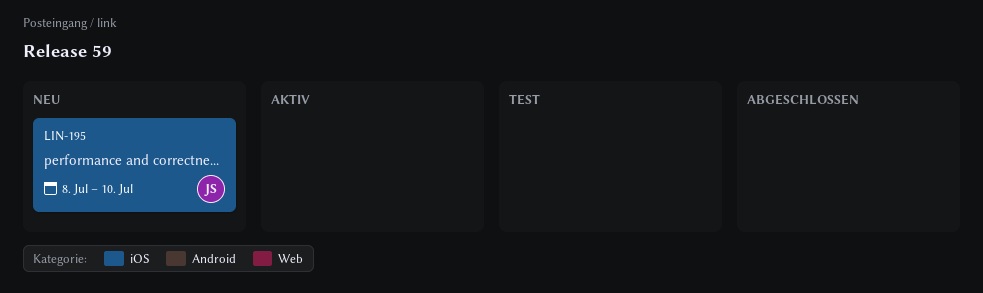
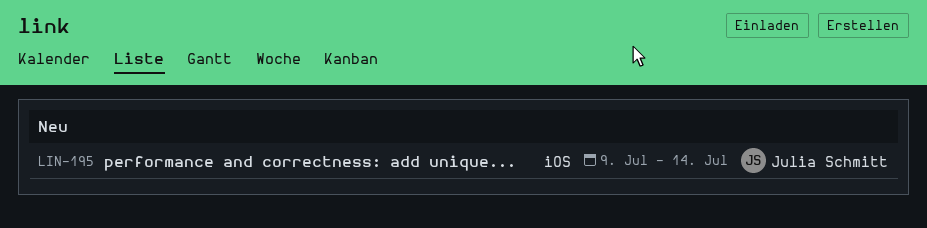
LIN-195, start: Jul 8 -> Jul 9
LIN-195, due: Jul 10 -> Jul 14

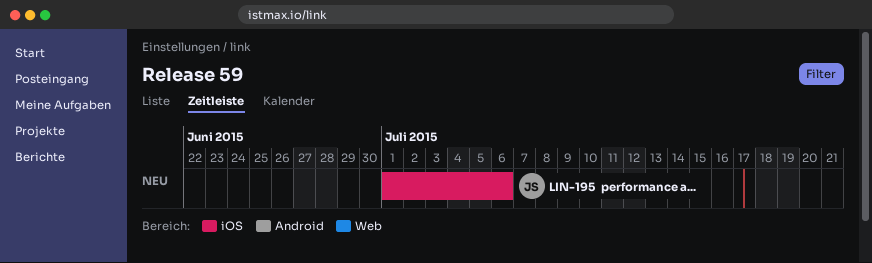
LIN-195, start: Jul 9 -> Jul 1
LIN-195, due: Jul 14 -> Jul 6

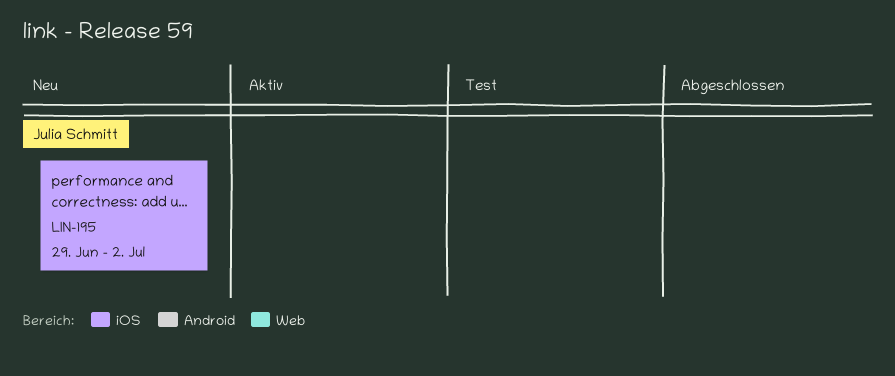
LIN-195, start: Jul 1 -> Jun 29
LIN-195, due: Jul 6 -> Jul 2

